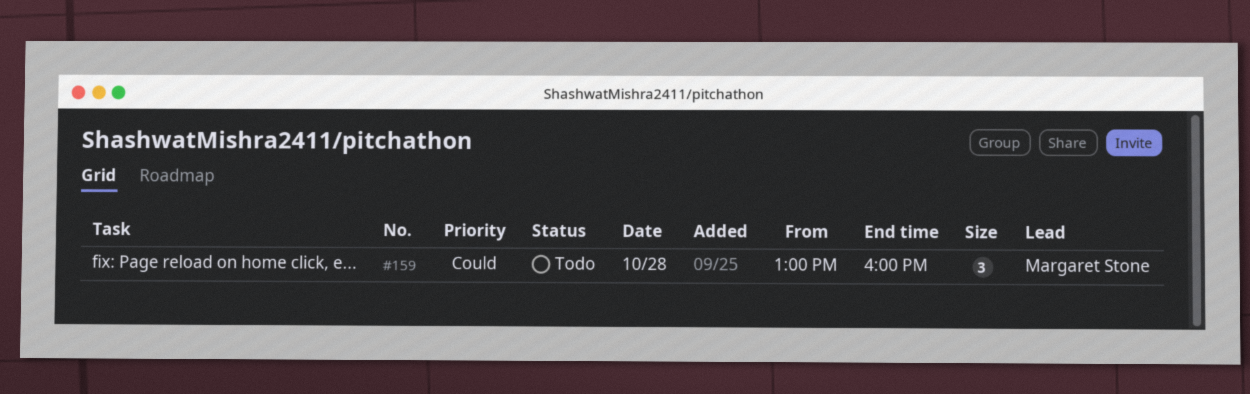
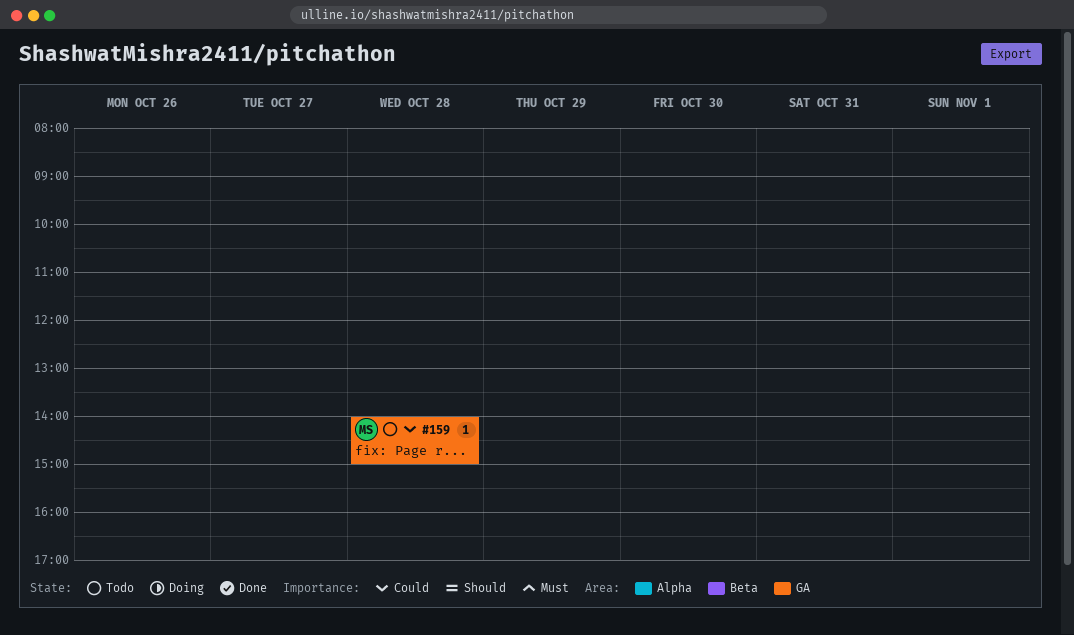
#159, estimate: 3 -> 1
#159, begins: 13:00 -> 14:00
#159, ends: 16:00 -> 15:00

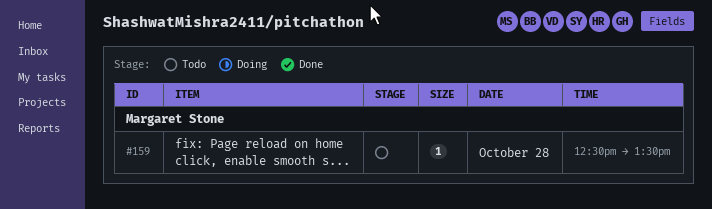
#159, begins: 14:00 -> 12:30
#159, ends: 15:00 -> 13:30

